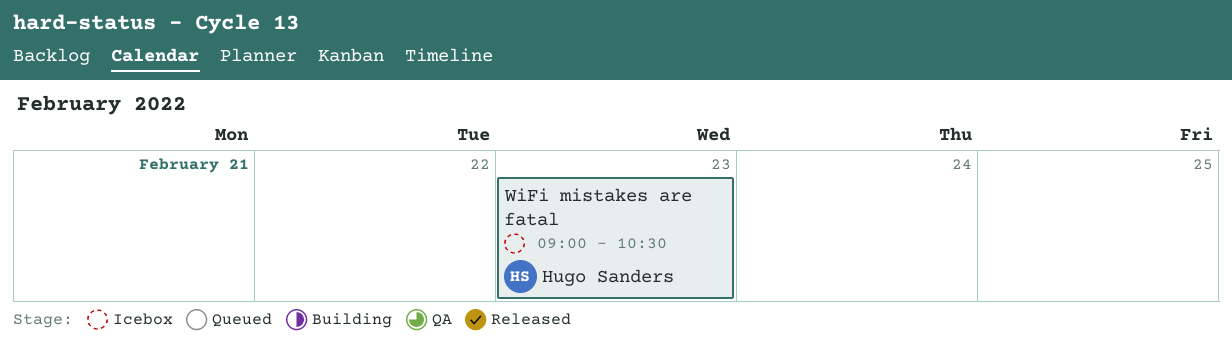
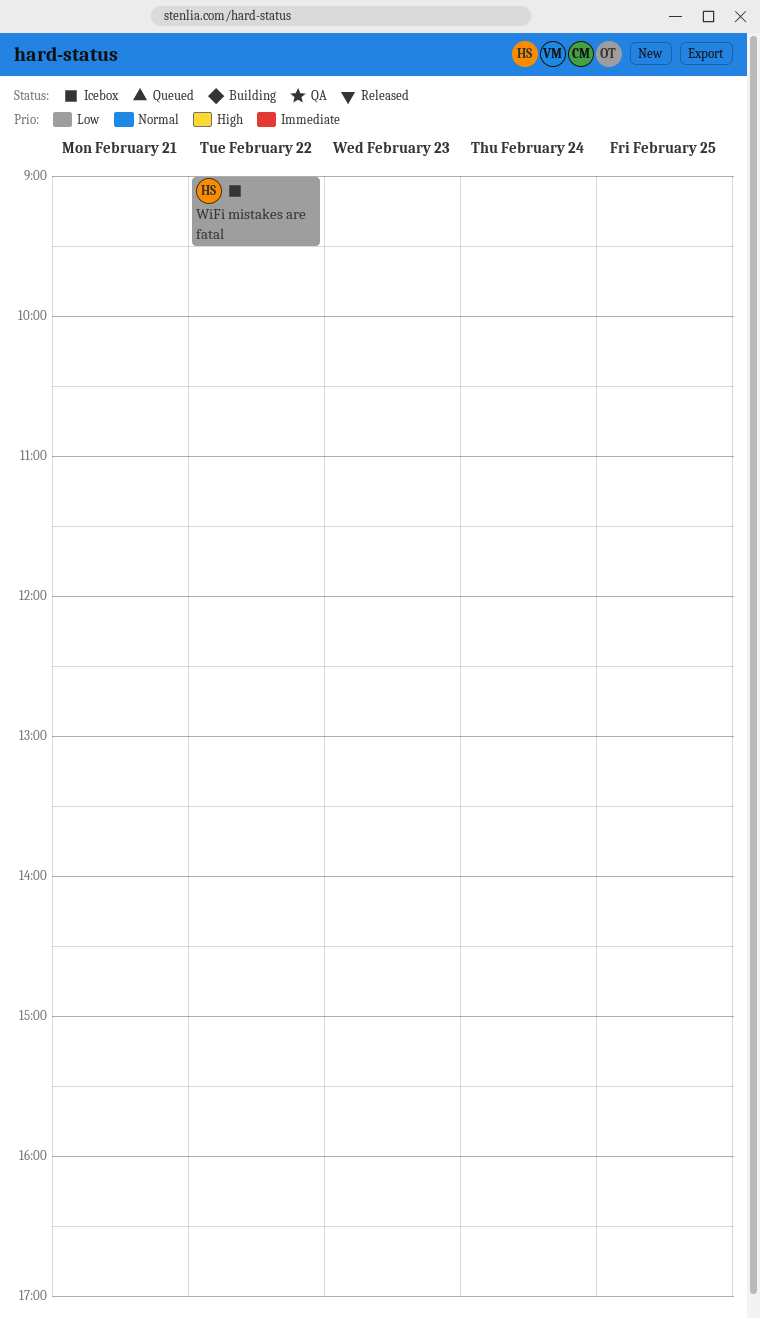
WiFi mistakes are fatal, day: Feb 23 -> Feb 22
WiFi mistakes are fatal, ends: 10:30 -> 09:30

